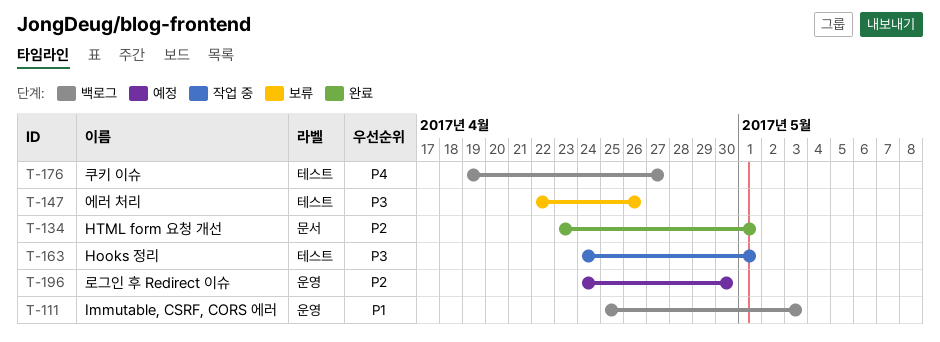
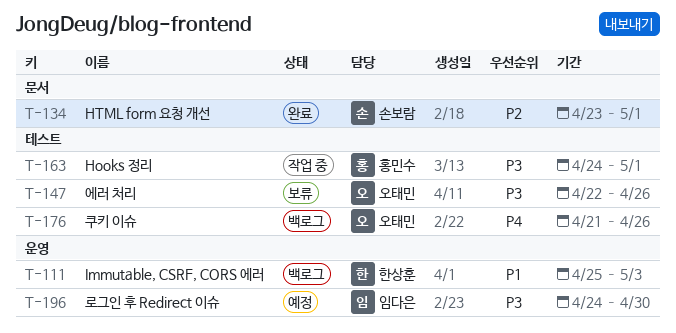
T-176, start: Apr 19 -> Apr 21
T-176, due: Apr 27 -> Apr 26
T-196, priority: P2 -> P3

